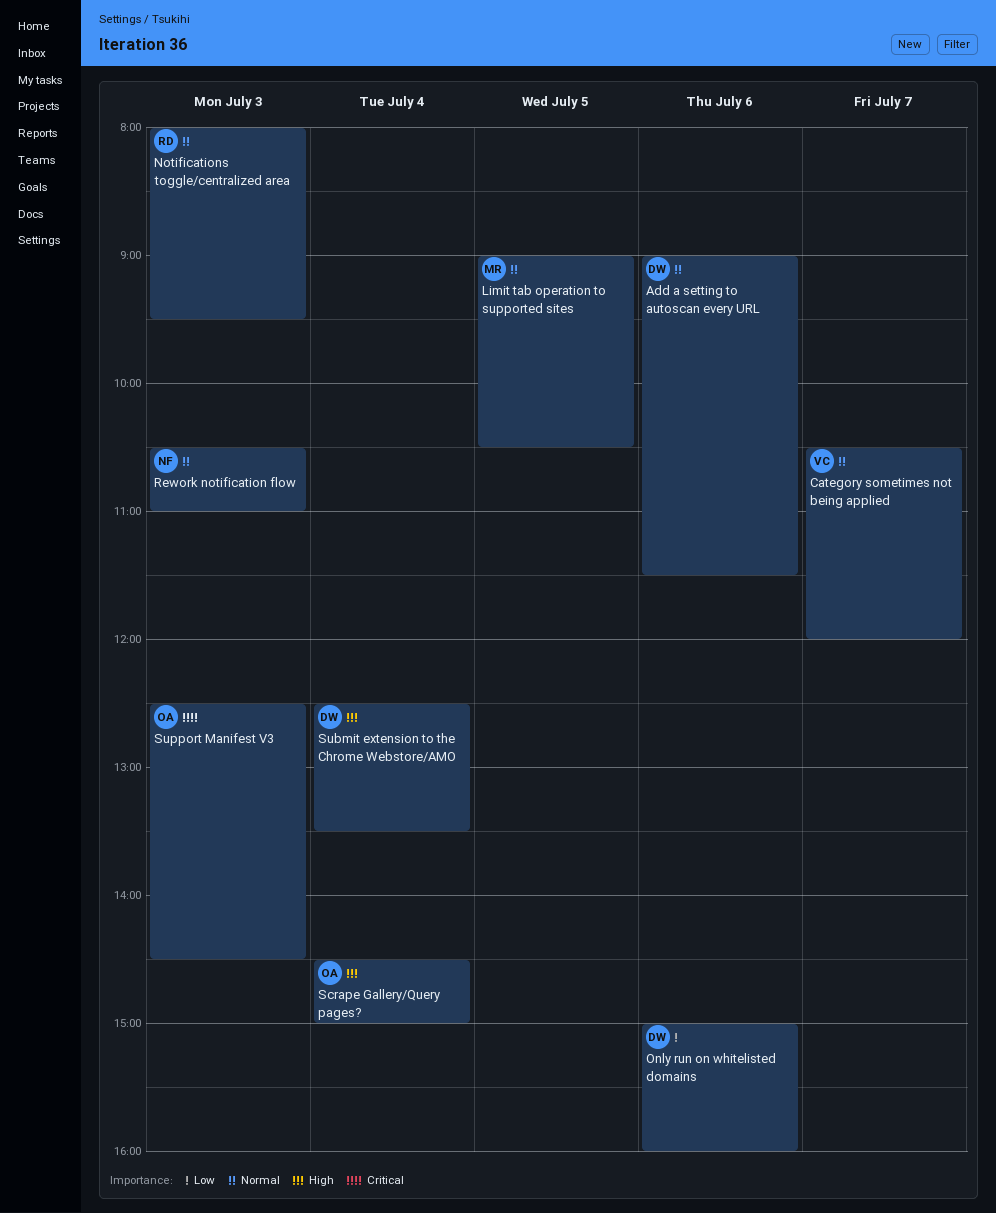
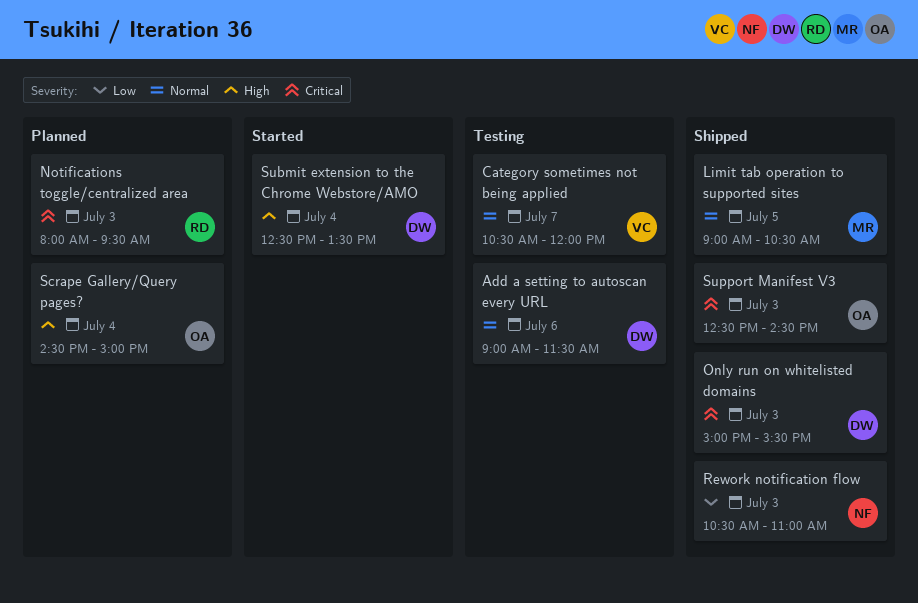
Notifications toggle/centralized area, priority: Normal -> Critical
Only run on whitelisted domains, priority: Low -> Critical
Only run on whitelisted domains, day: Jul 6 -> Jul 3
Only run on whitelisted domains, ends: 16:00 -> 15:30
Rework notification flow, priority: Normal -> Low

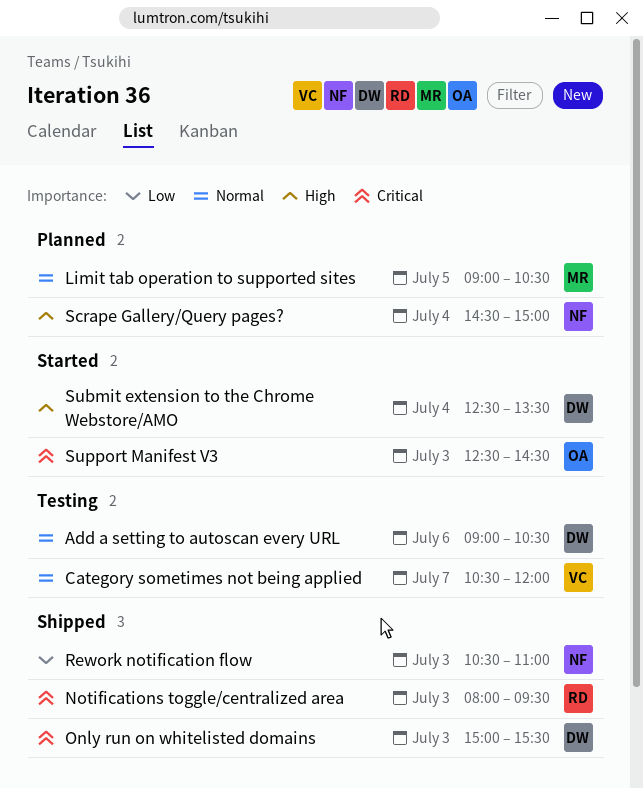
Add a setting to autoscan every URL, ends: 11:30 -> 10:30
Limit tab operation to supported sites, status: Shipped -> Planned
Notifications toggle/centralized area, status: Planned -> Shipped
Scrape Gallery/Query pages?, owner: OA -> NF
Support Manifest V3, status: Shipped -> Started

